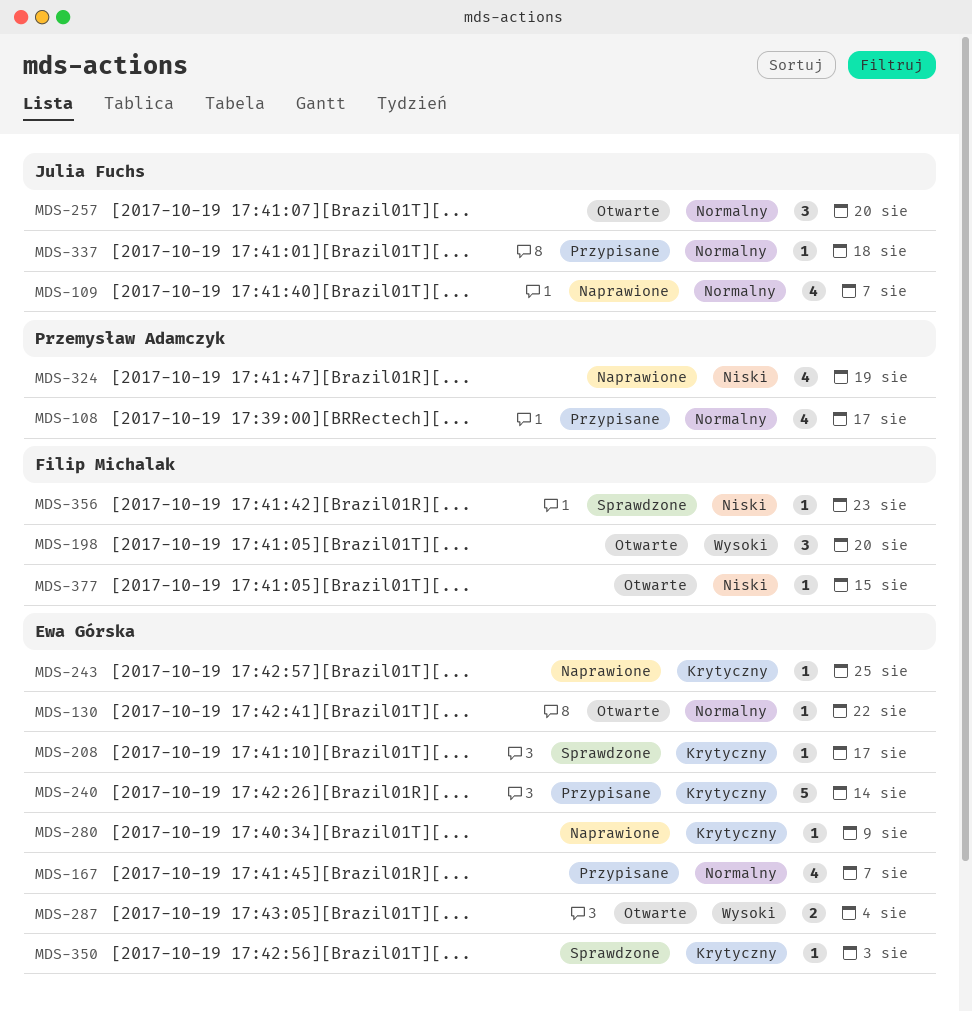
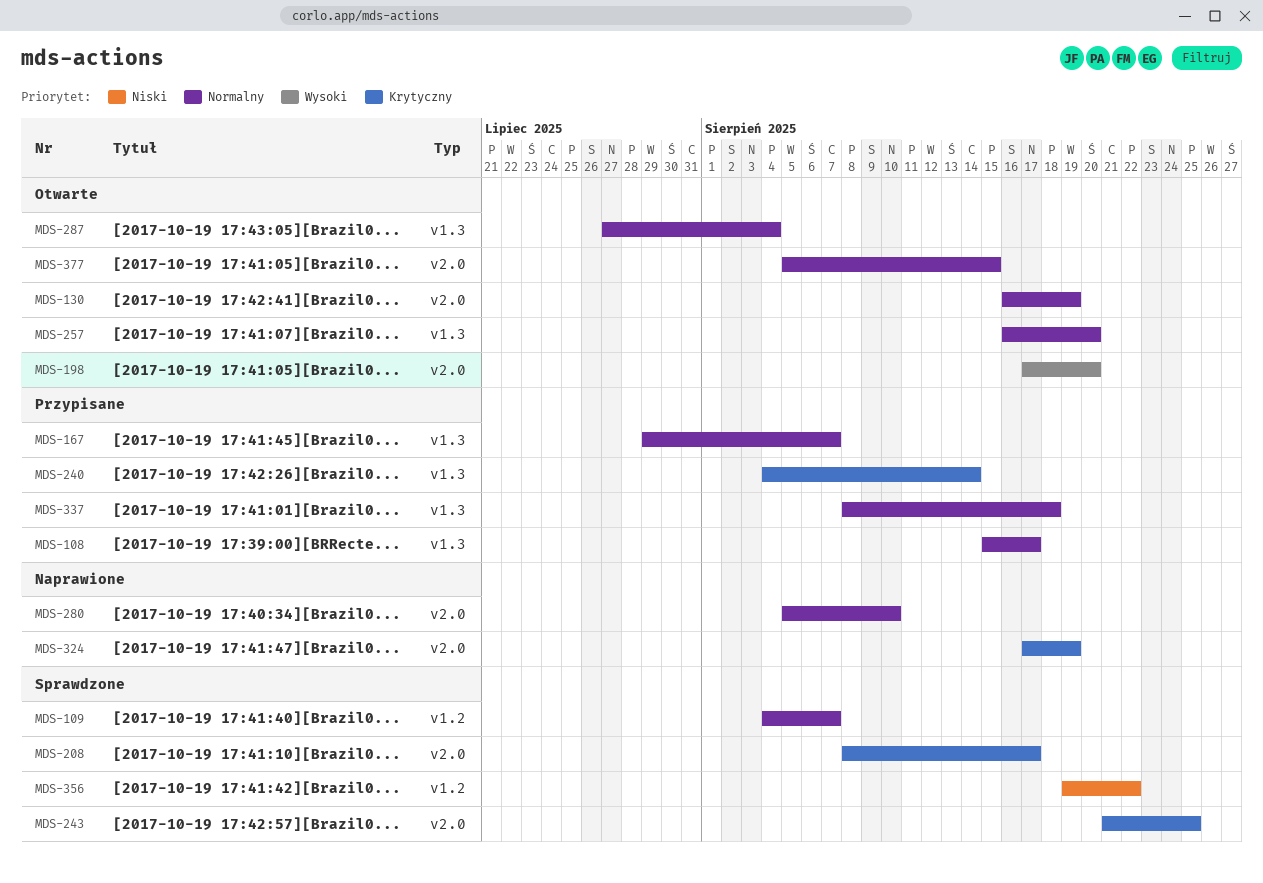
MDS-109, status: Naprawione -> Sprawdzone
MDS-130, due: Aug 22 -> Aug 19
MDS-243, status: Naprawione -> Sprawdzone
MDS-280, priority: Krytyczny -> Normalny
MDS-280, due: Aug 9 -> Aug 10
MDS-287, priority: Wysoki -> Normalny
MDS-324, priority: Niski -> Krytyczny
MDS-350: present -> none
MDS-356, due: Aug 23 -> Aug 22
MDS-377, priority: Niski -> Normalny

